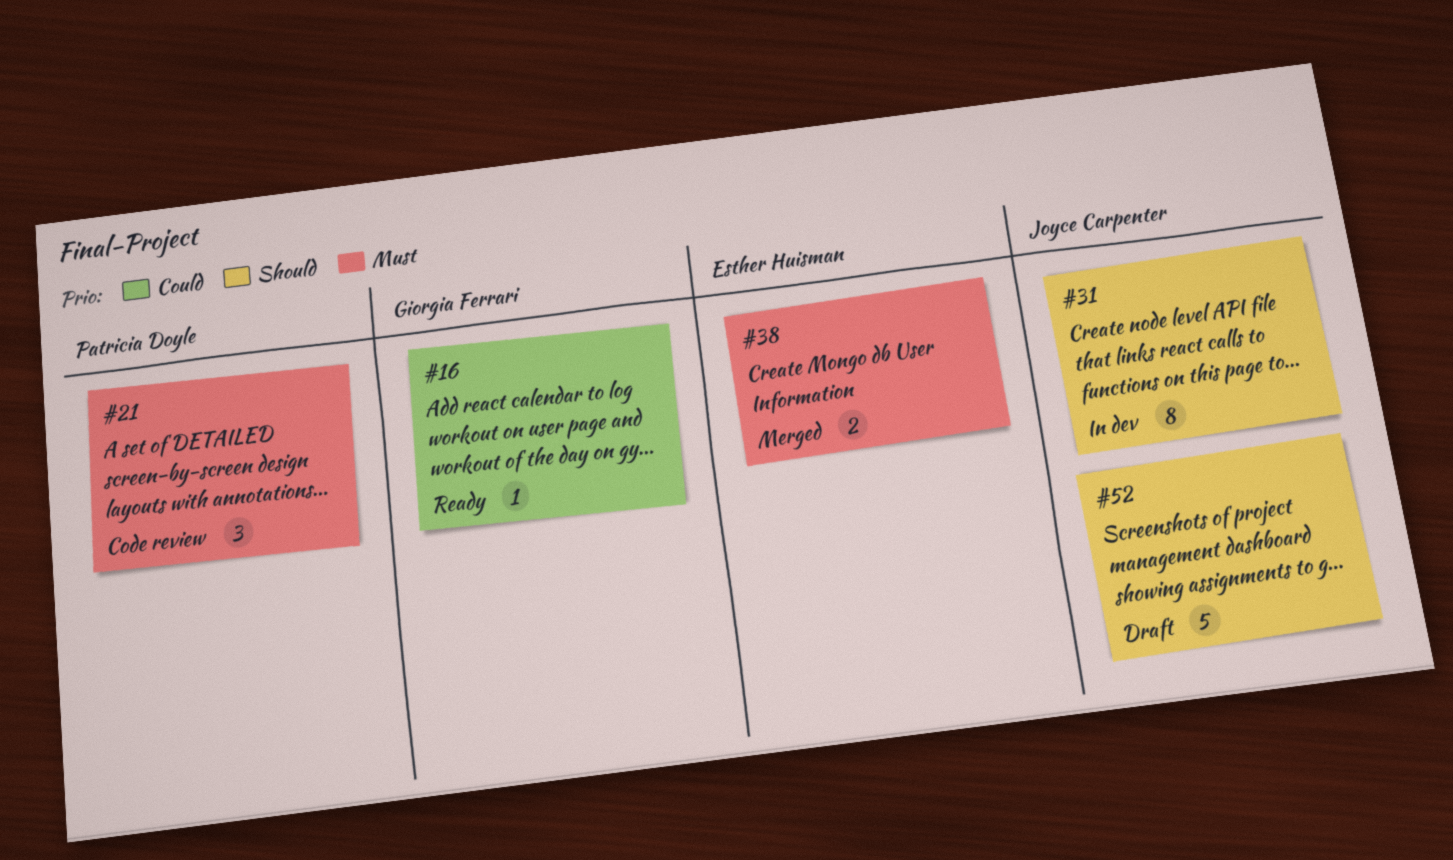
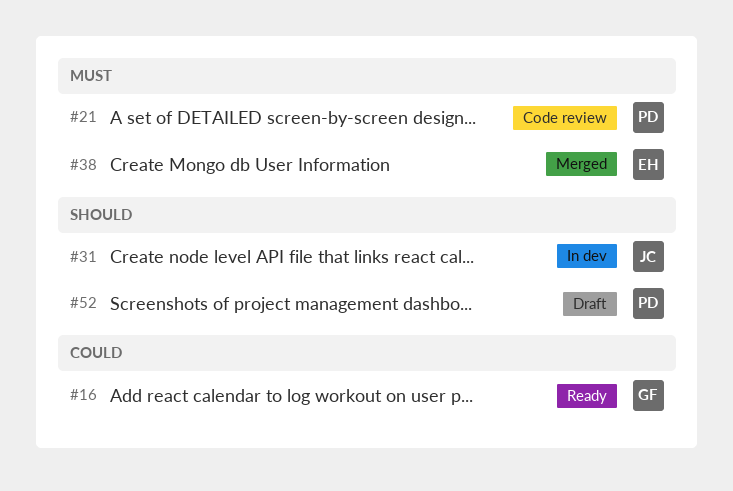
#52, owner: Joyce Carpenter -> Patricia Doyle

